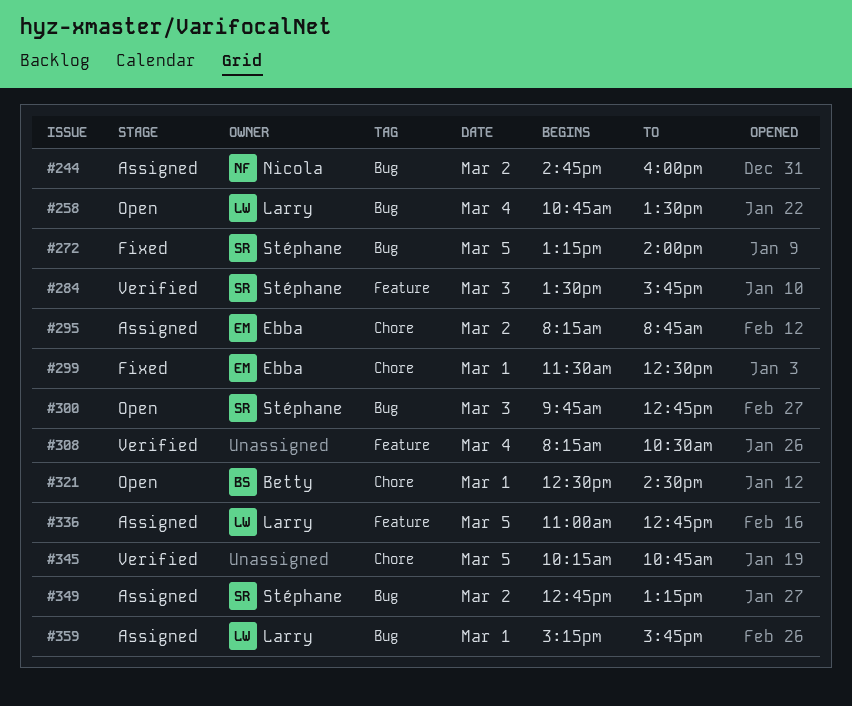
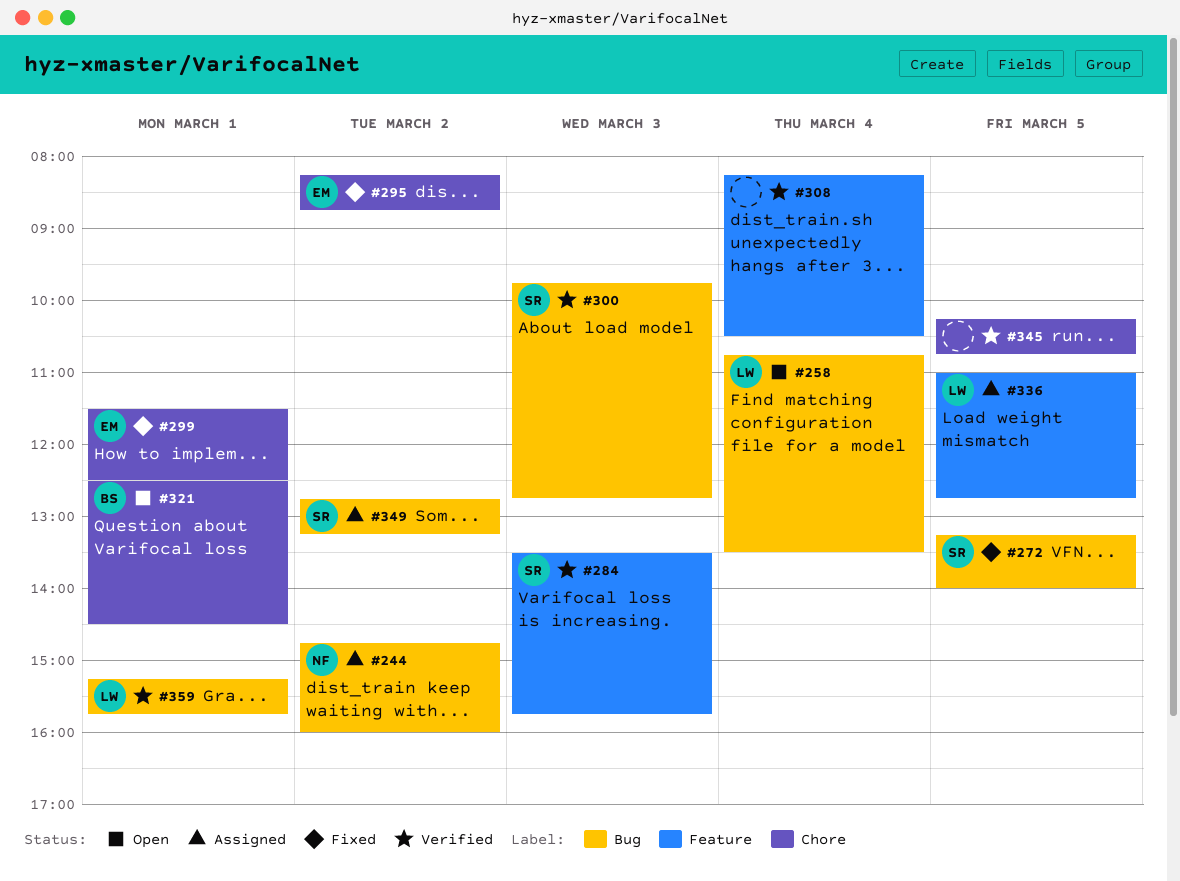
#295, status: Assigned -> Fixed
#300, status: Open -> Verified
#359, status: Assigned -> Verified

